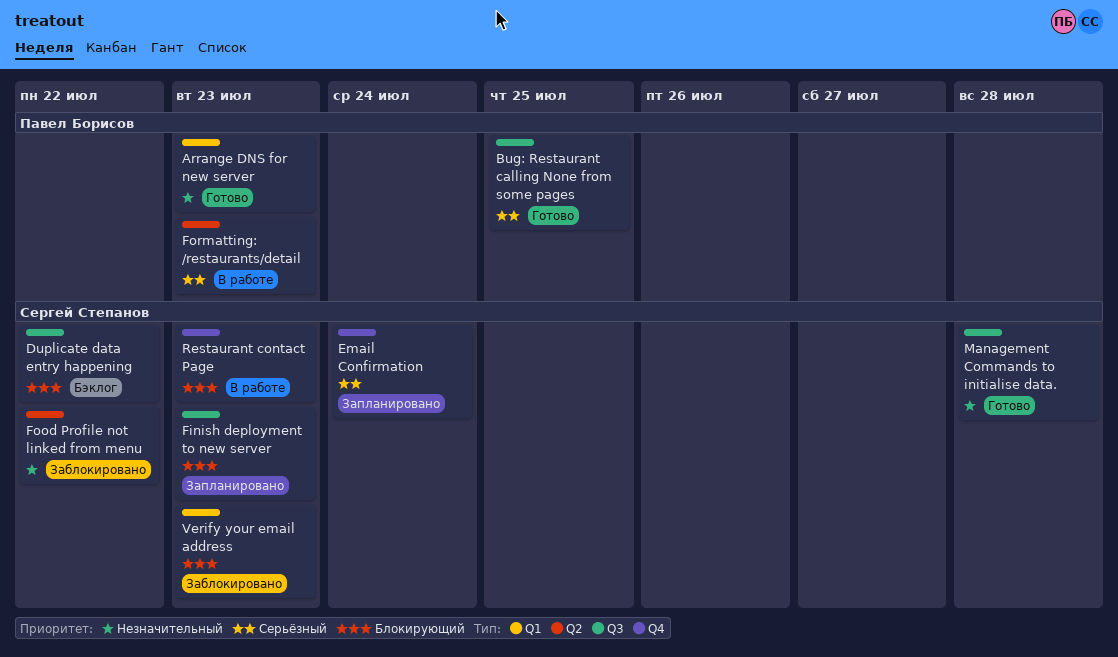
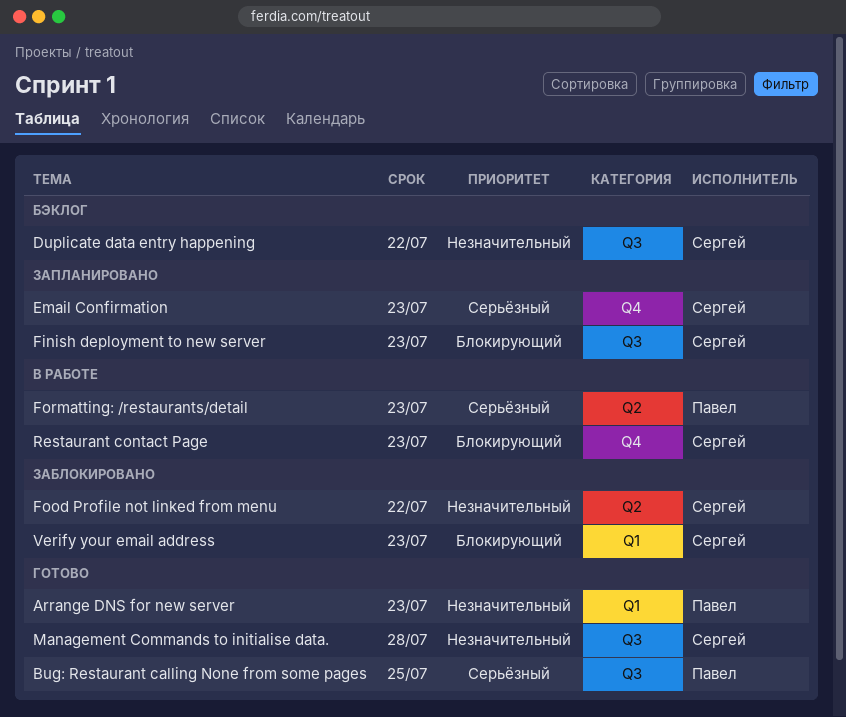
Duplicate data entry happening, priority: Блокирующий -> Незначительный
Email Confirmation, due: Jul 24 -> Jul 23

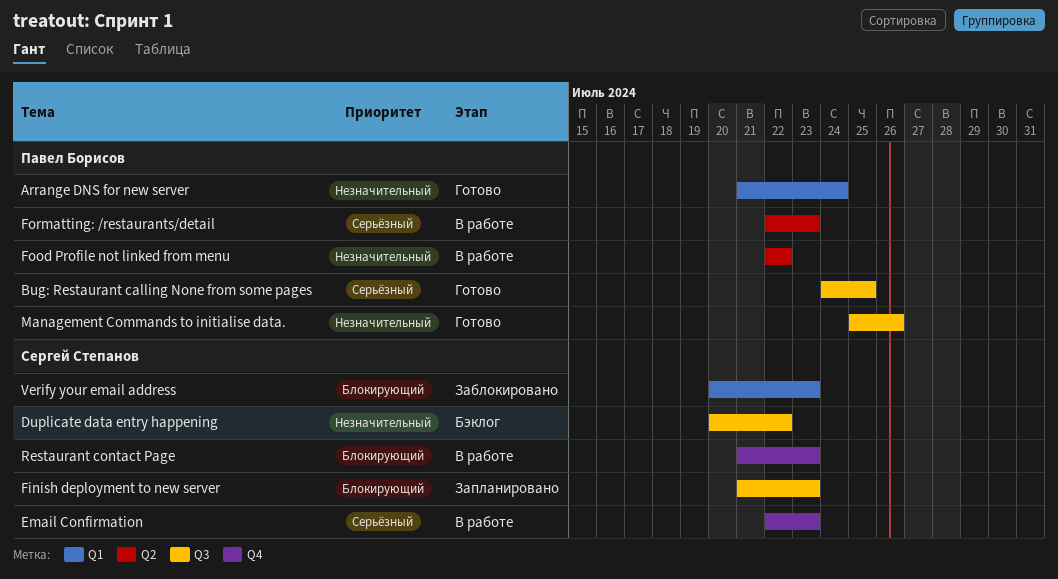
Arrange DNS for new server, due: Jul 23 -> Jul 24
Email Confirmation, status: Запланировано -> В работе
Food Profile not linked from menu, status: Заблокировано -> В работе
Food Profile not linked from menu, owner: Сергей Степанов -> Павел Борисов
Management Commands to initialise data., owner: Сергей Степанов -> Павел Борисов
Management Commands to initialise data., due: Jul 28 -> Jul 26

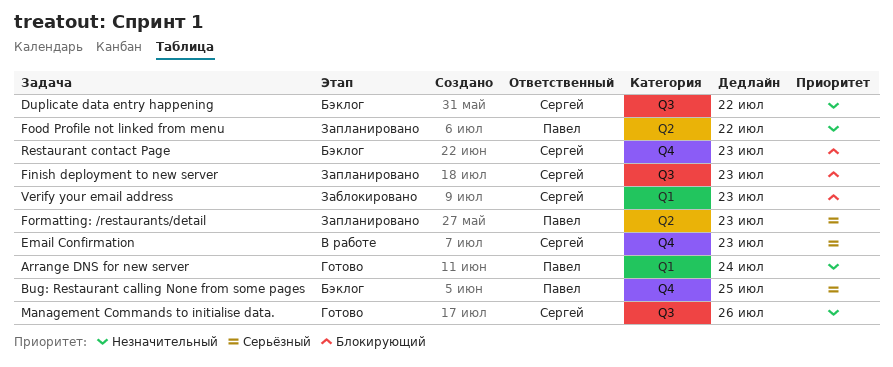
Bug: Restaurant calling None from some pages, status: Готово -> Бэклог
Bug: Restaurant calling None from some pages, label: Q3 -> Q4
Food Profile not linked from menu, status: В работе -> Запланировано
Formatting: /restaurants/detail, status: В работе -> Запланировано
Management Commands to initialise data., owner: Павел Борисов -> Сергей Степанов
Restaurant contact Page, status: В работе -> Бэклог

